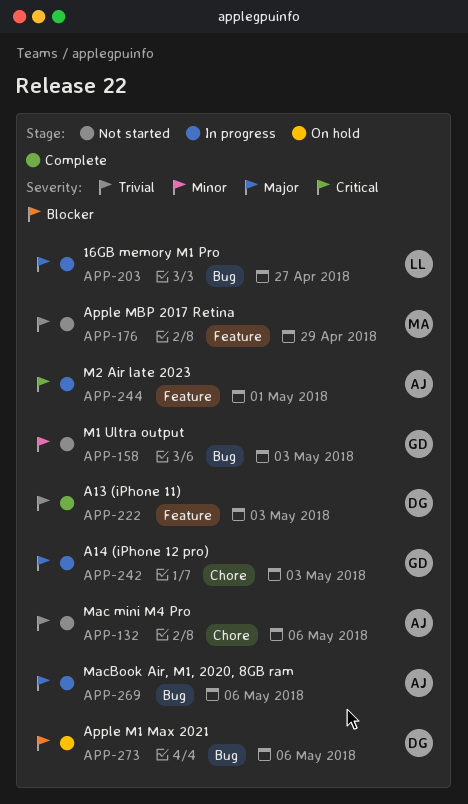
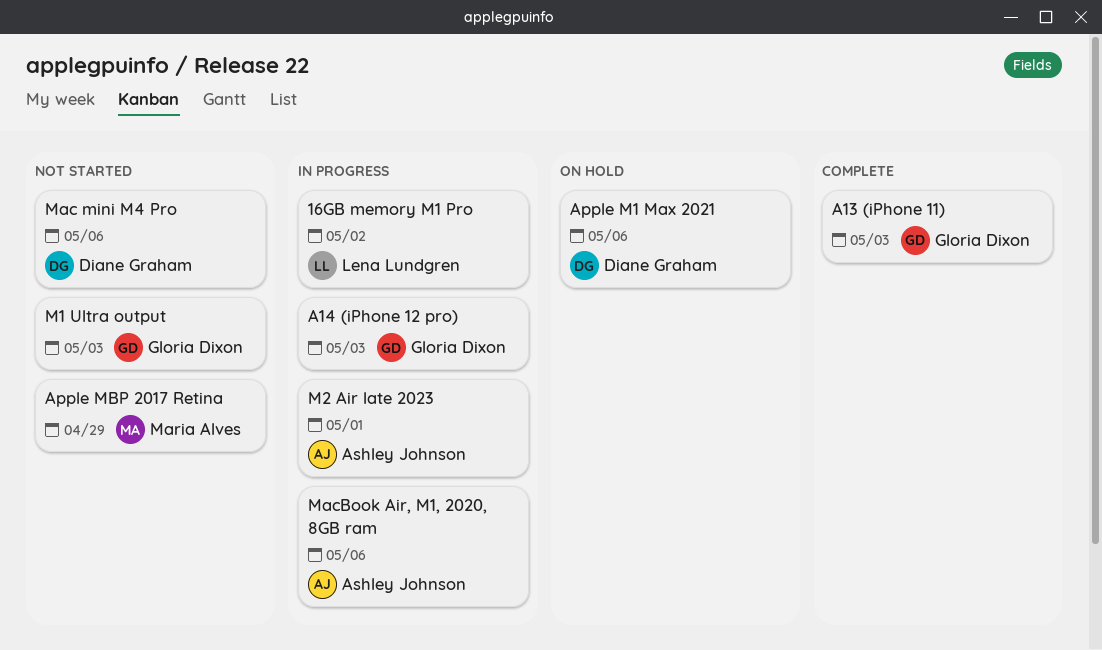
16GB memory M1 Pro, due: Apr 27 -> May 2
A13 (iPhone 11), owner: Diane Graham -> Gloria Dixon
Mac mini M4 Pro, owner: Ashley Johnson -> Diane Graham

